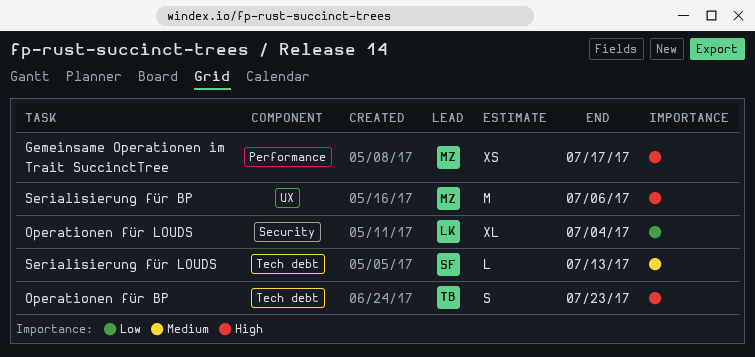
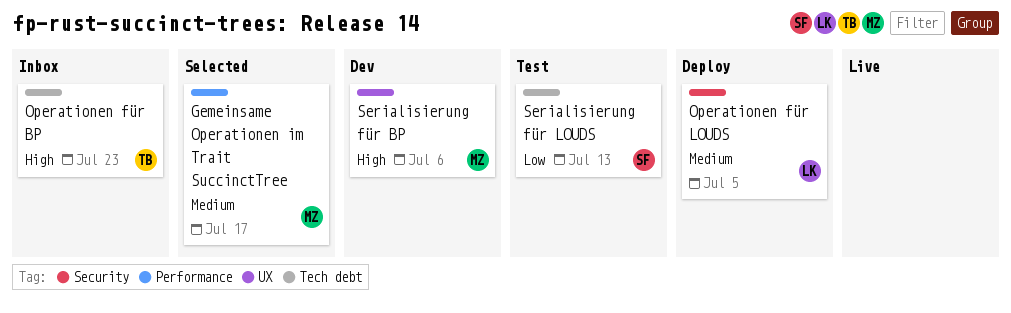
Gemeinsame Operationen im Trait SuccinctTree, priority: High -> Medium
Operationen für LOUDS, priority: Low -> Medium
Operationen für LOUDS, due: Jul 4 -> Jul 5
Serialisierung für LOUDS, priority: Medium -> Low

